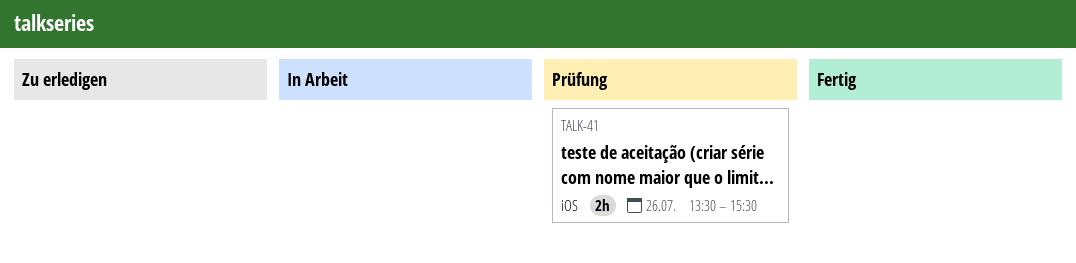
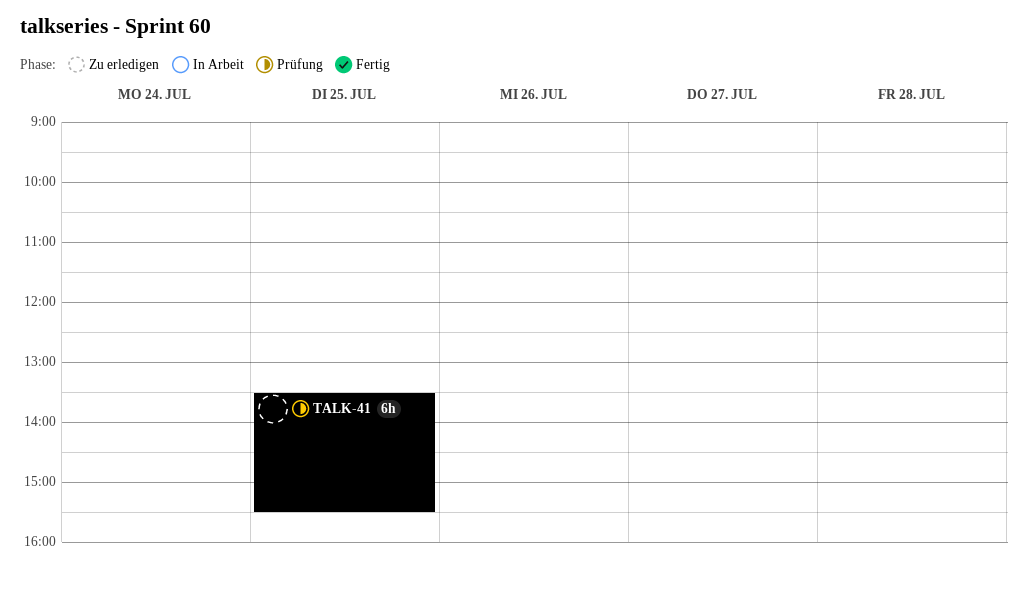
TALK-41, estimate: 2h -> 6h
TALK-41, day: Jul 26 -> Jul 25

